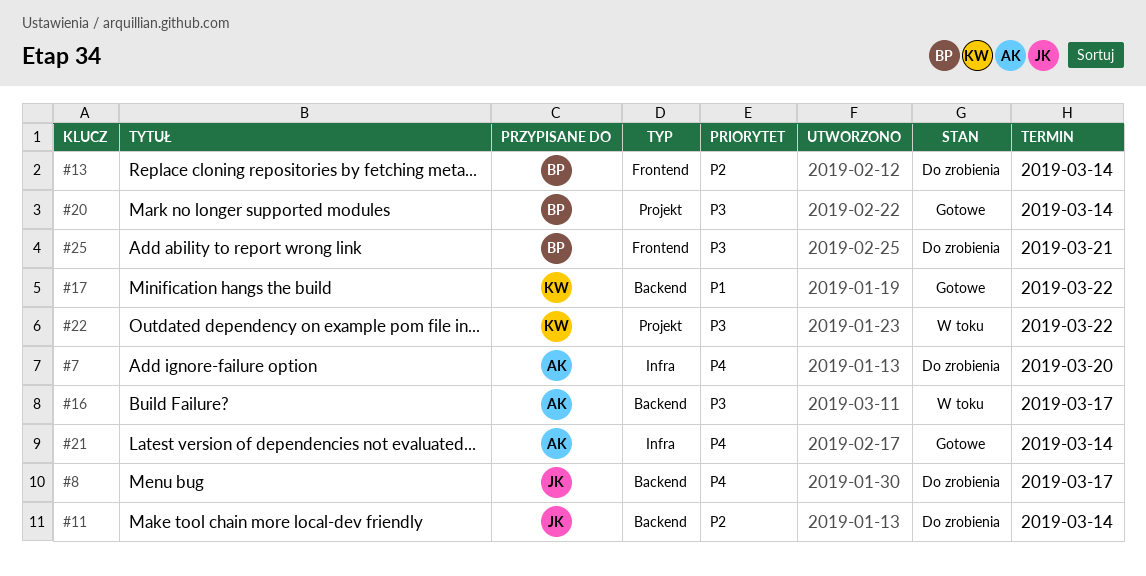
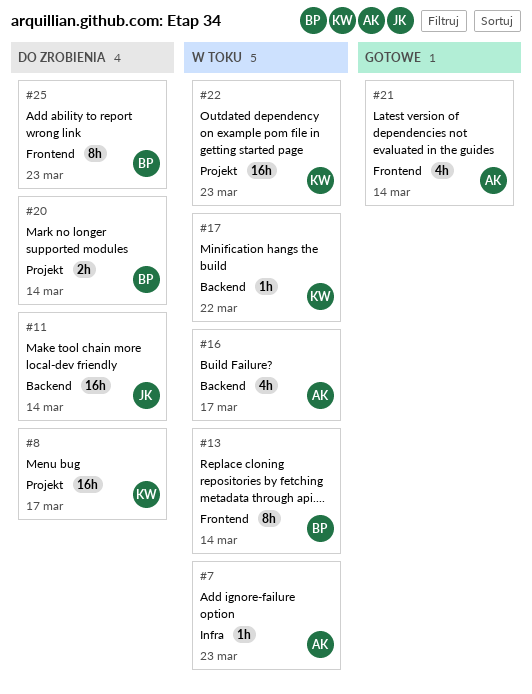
#7, status: Do zrobienia -> W toku
#7, due: Mar 20 -> Mar 23
#8, owner: JK -> KW
#8, label: Backend -> Projekt
#13, status: Do zrobienia -> W toku
#17, status: Gotowe -> W toku
#20, status: Gotowe -> Do zrobienia
#21, label: Infra -> Frontend
#22, due: Mar 22 -> Mar 23
#25, due: Mar 21 -> Mar 23

